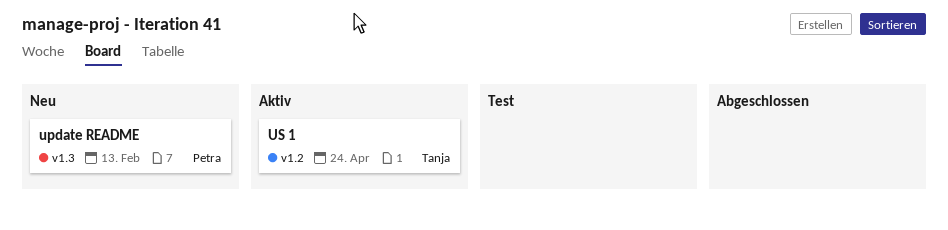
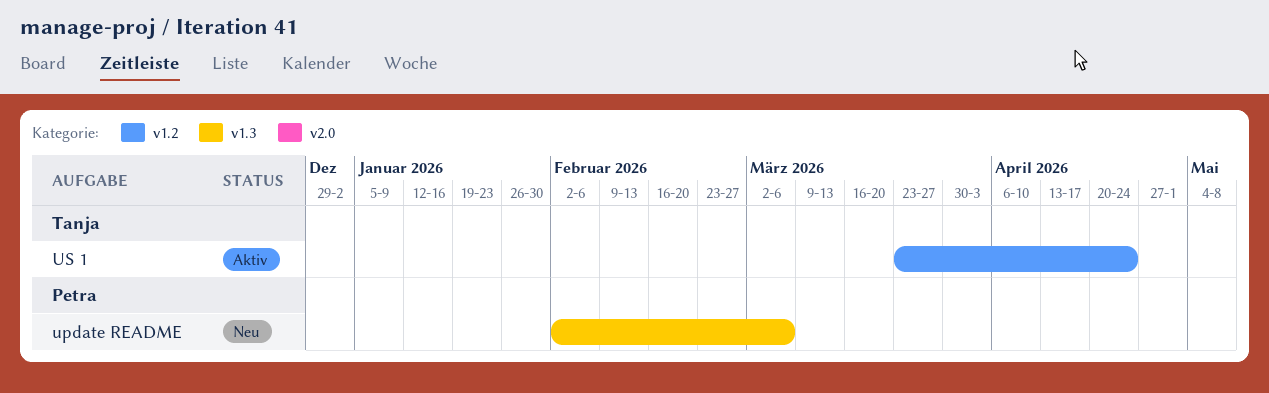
update README, due: Feb 13 -> Mar 6

